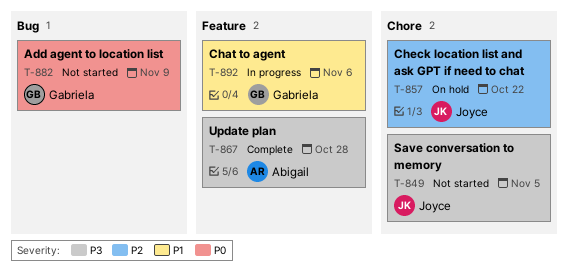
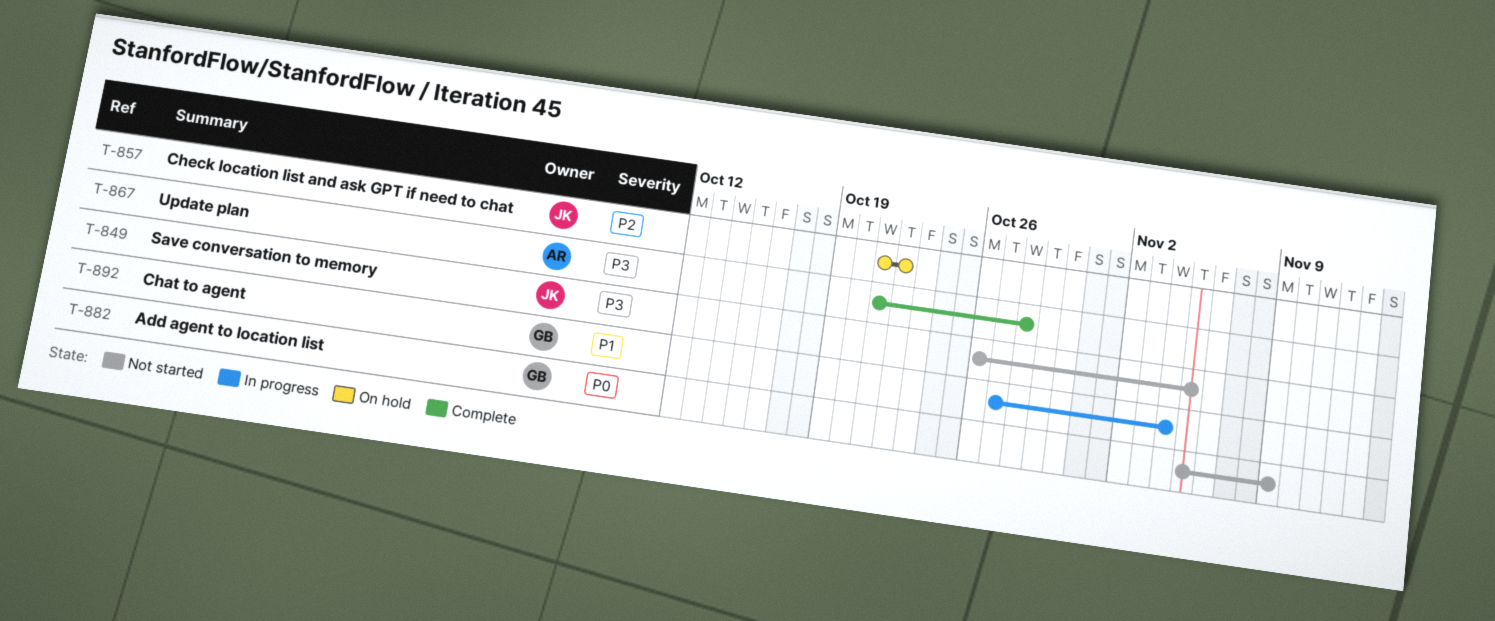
T-892, due: Nov 6 -> Nov 4

